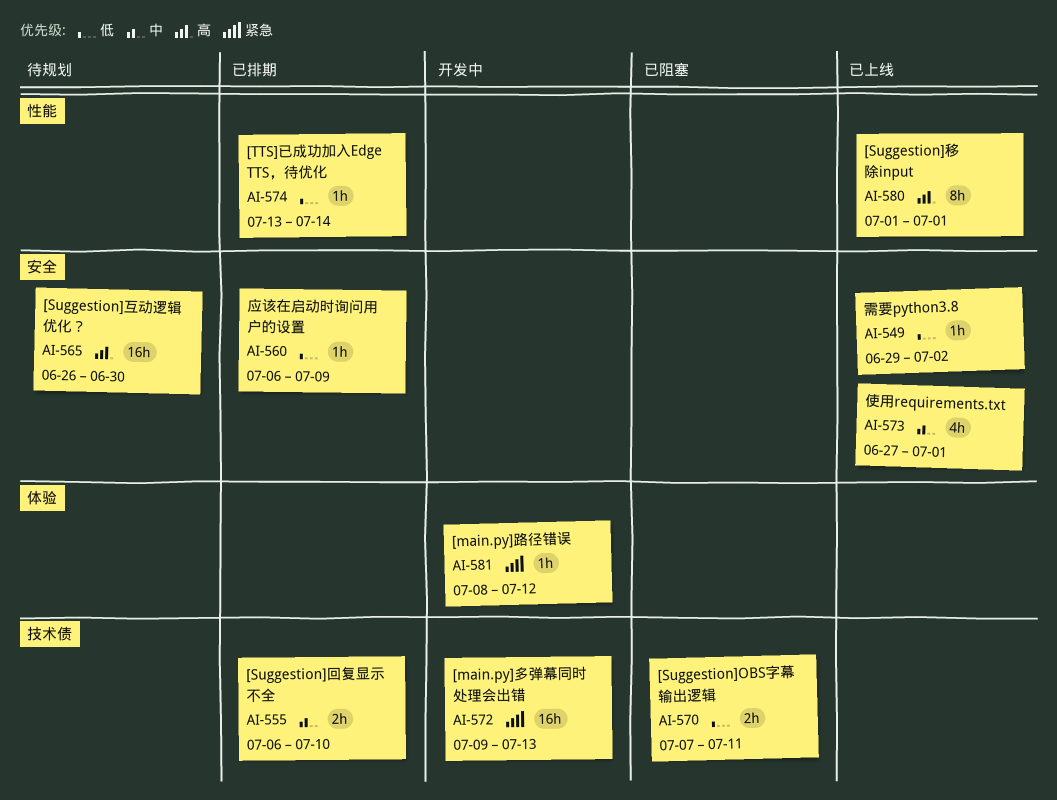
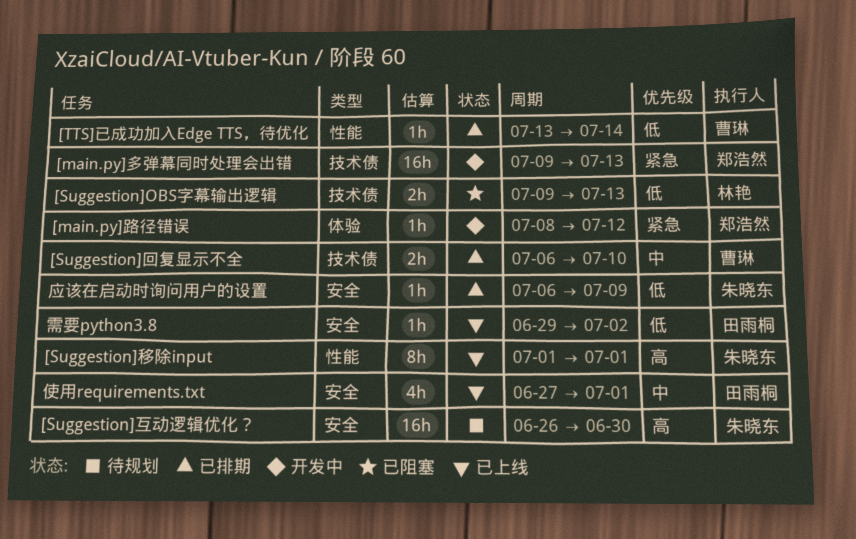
[Suggestion]OBS字幕输出逻辑, start: Jul 7 -> Jul 9
[Suggestion]OBS字幕输出逻辑, due: Jul 11 -> Jul 13

